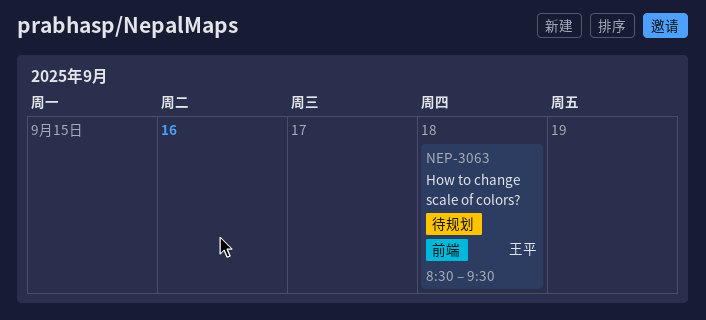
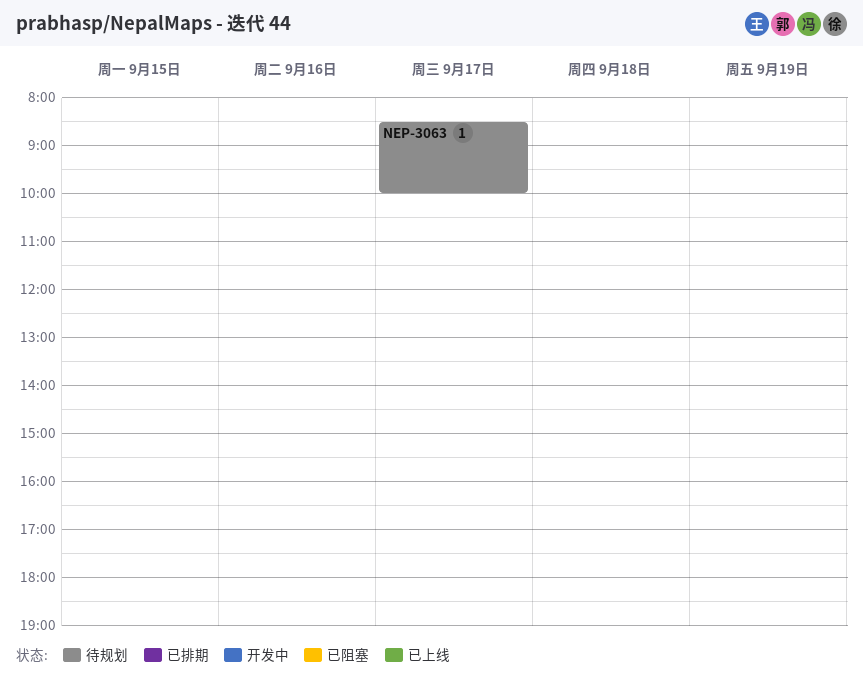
NEP-3063, day: Sep 18 -> Sep 17
NEP-3063, ends: 09:30 -> 10:00

